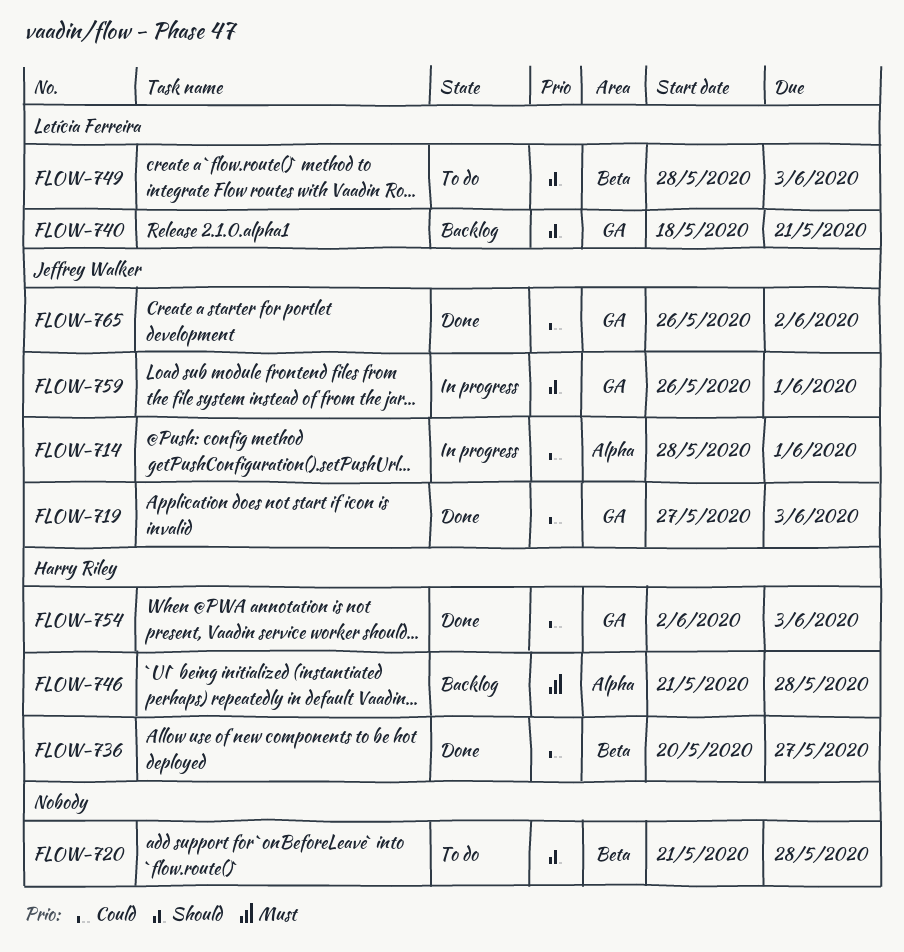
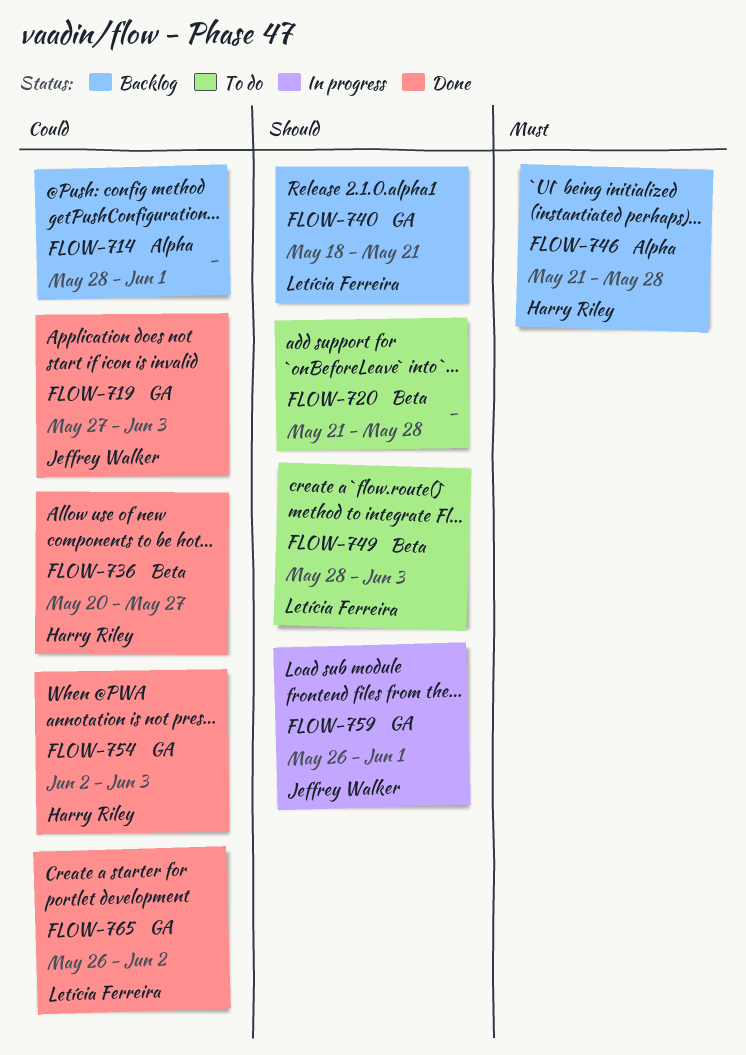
FLOW-714, status: In progress -> Backlog
FLOW-714, owner: Jeffrey Walker -> none
FLOW-765, owner: Jeffrey Walker -> Letícia Ferreira

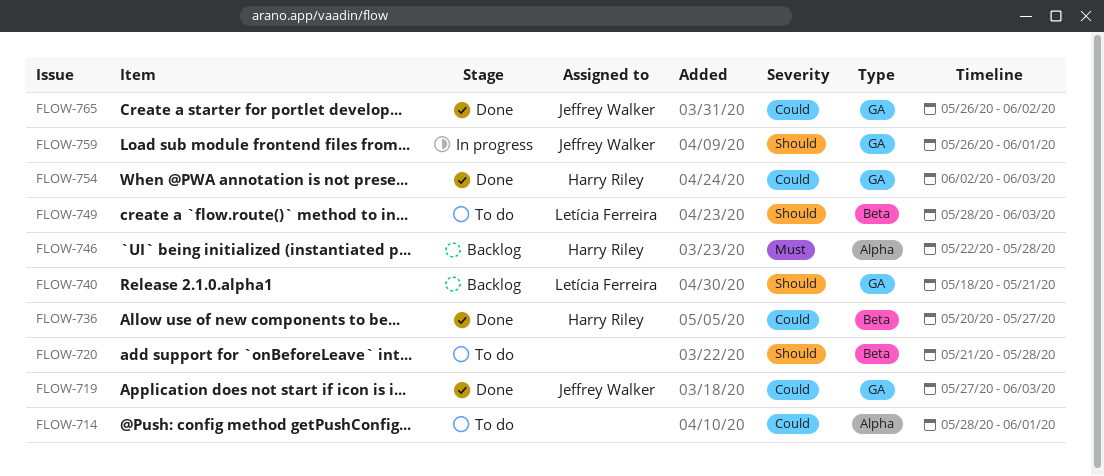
FLOW-714, status: Backlog -> To do
FLOW-746, start: May 21 -> May 22
FLOW-765, owner: Letícia Ferreira -> Jeffrey Walker

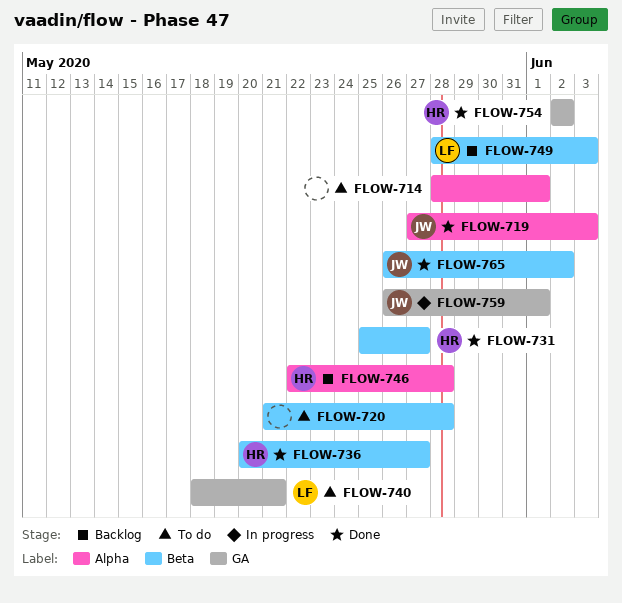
FLOW-719, label: GA -> Alpha
FLOW-731: none -> present
FLOW-740, status: Backlog -> To do
FLOW-749, status: To do -> Backlog
FLOW-754, due: Jun 3 -> Jun 2
FLOW-765, label: GA -> Beta

